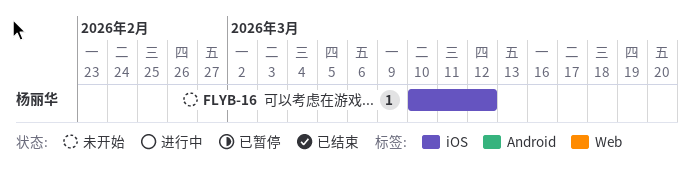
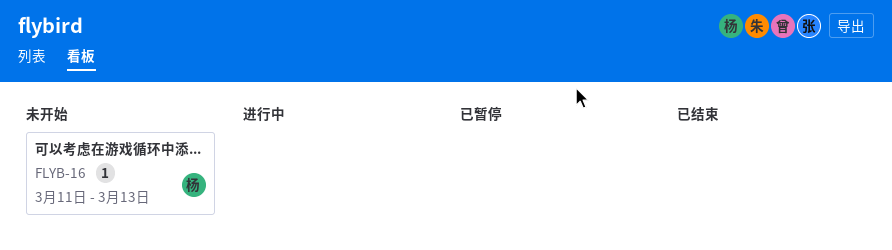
FLYB-16, start: Mar 10 -> Mar 11
FLYB-16, due: Mar 12 -> Mar 13

